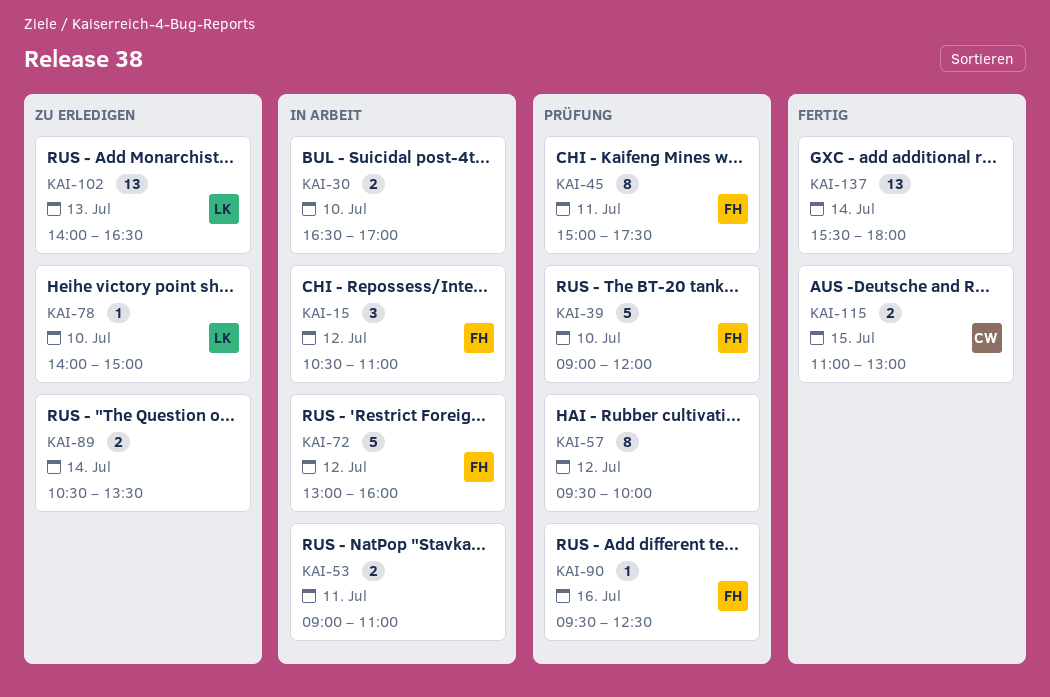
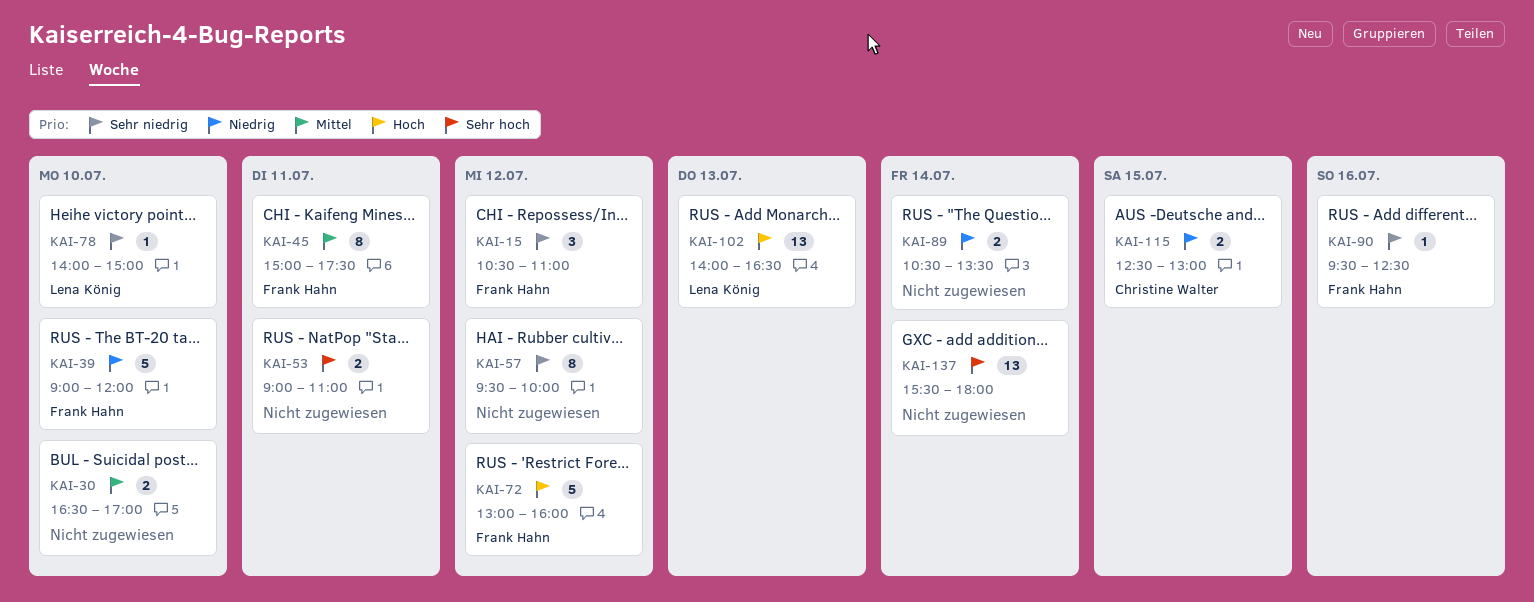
KAI-115, begins: 11:00 -> 12:30

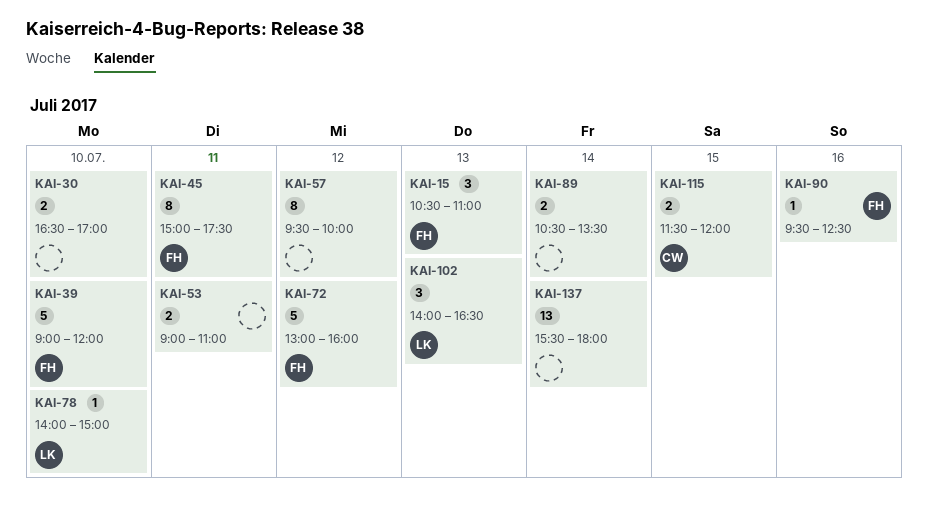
KAI-15, day: Jul 12 -> Jul 13
KAI-102, estimate: 13 -> 3
KAI-115, begins: 12:30 -> 11:30
KAI-115, ends: 13:00 -> 12:00

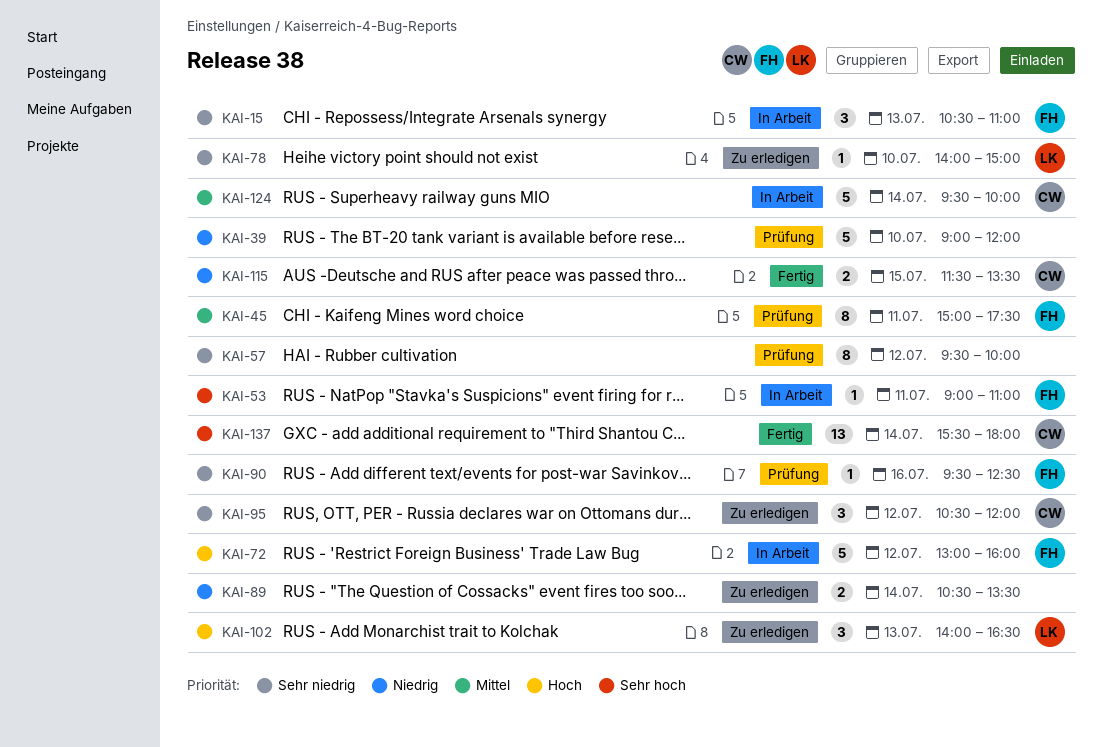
KAI-30: present -> none
KAI-39, owner: FH -> none
KAI-53, owner: none -> FH
KAI-53, estimate: 2 -> 1
KAI-95: none -> present
KAI-115, ends: 12:00 -> 13:30
KAI-124: none -> present
KAI-137, owner: none -> CW

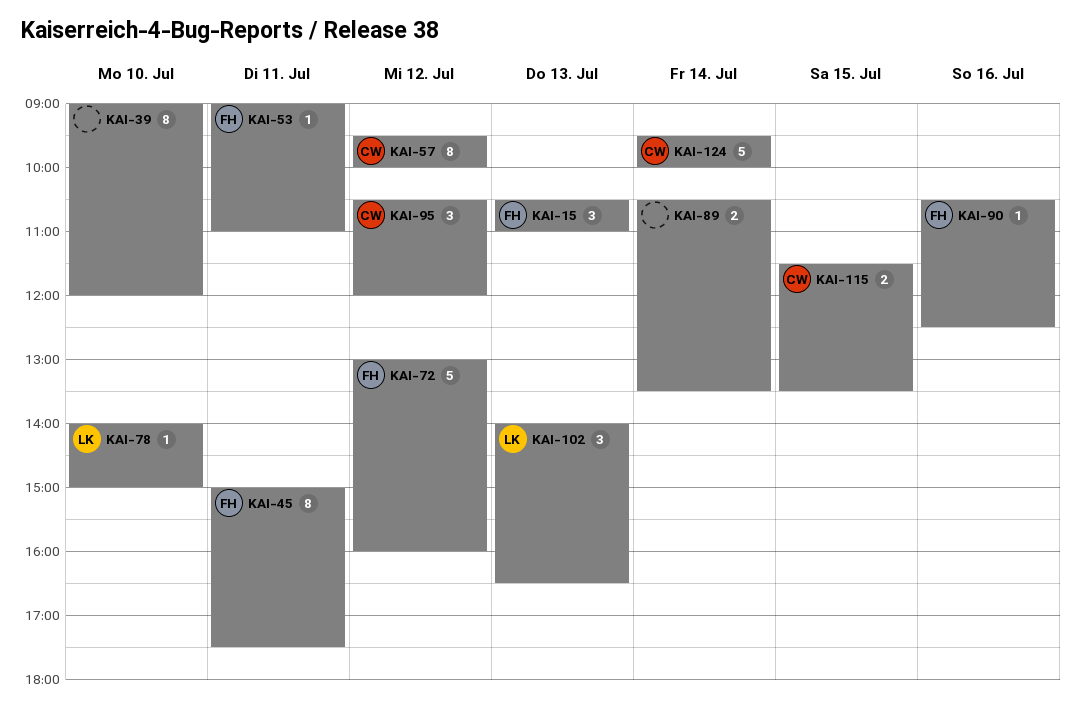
KAI-39, estimate: 5 -> 8
KAI-57, owner: none -> CW
KAI-90, begins: 09:30 -> 10:30
KAI-137: present -> none

